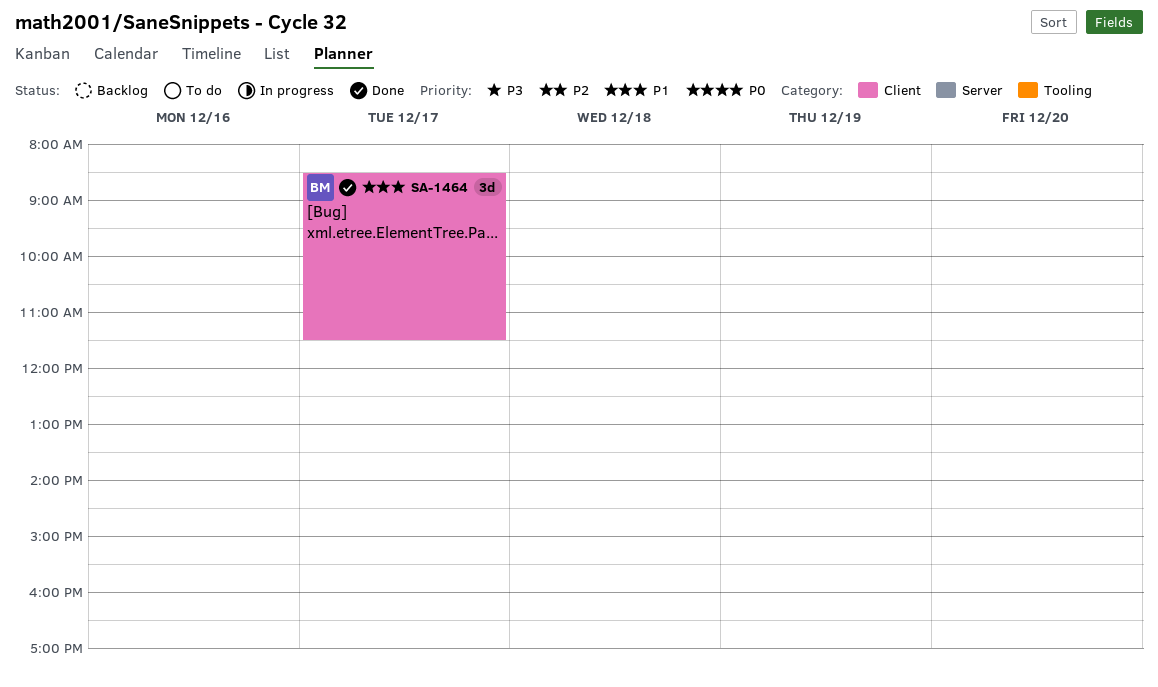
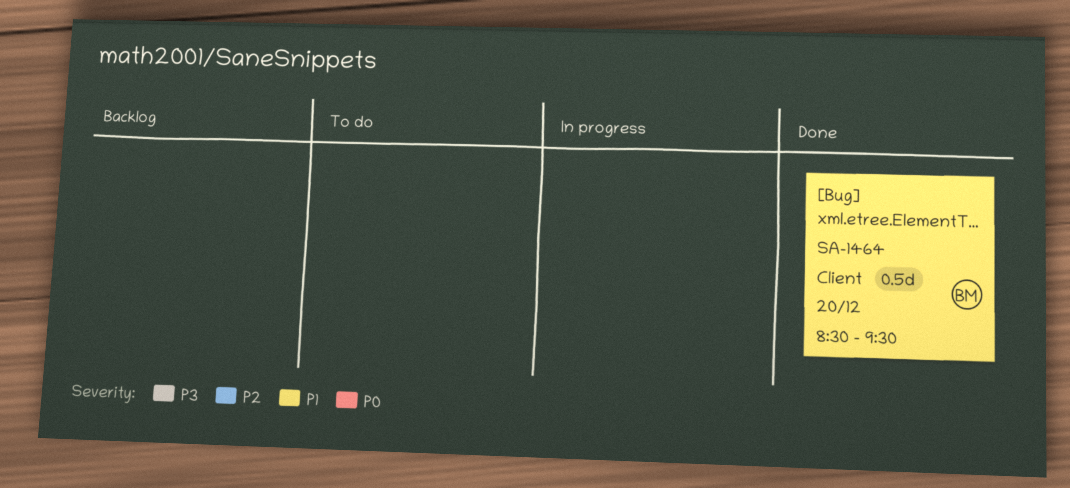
SA-1464, estimate: 3d -> 0.5d
SA-1464, day: Dec 17 -> Dec 20
SA-1464, ends: 11:30 -> 09:30

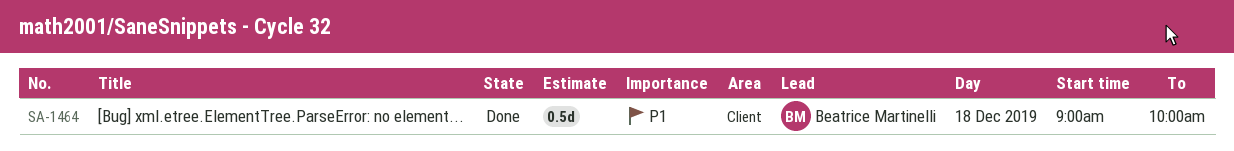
SA-1464, day: Dec 20 -> Dec 18
SA-1464, begins: 08:30 -> 09:00
SA-1464, ends: 09:30 -> 10:00

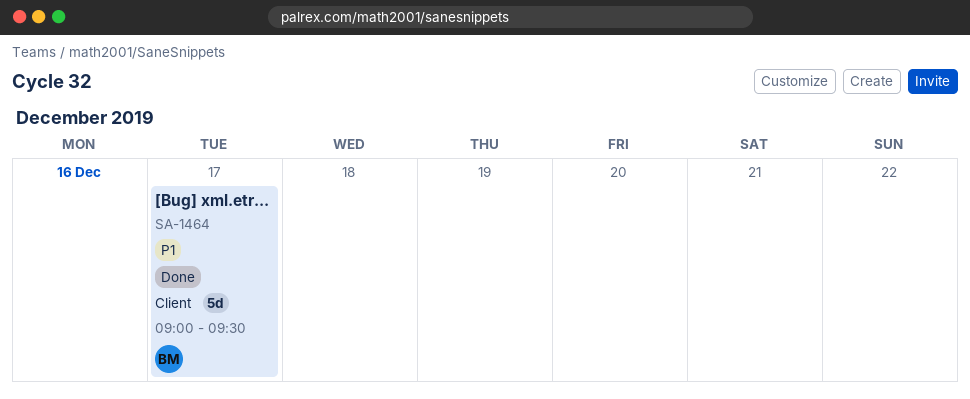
SA-1464, estimate: 0.5d -> 5d
SA-1464, day: Dec 18 -> Dec 17
SA-1464, ends: 10:00 -> 09:30

